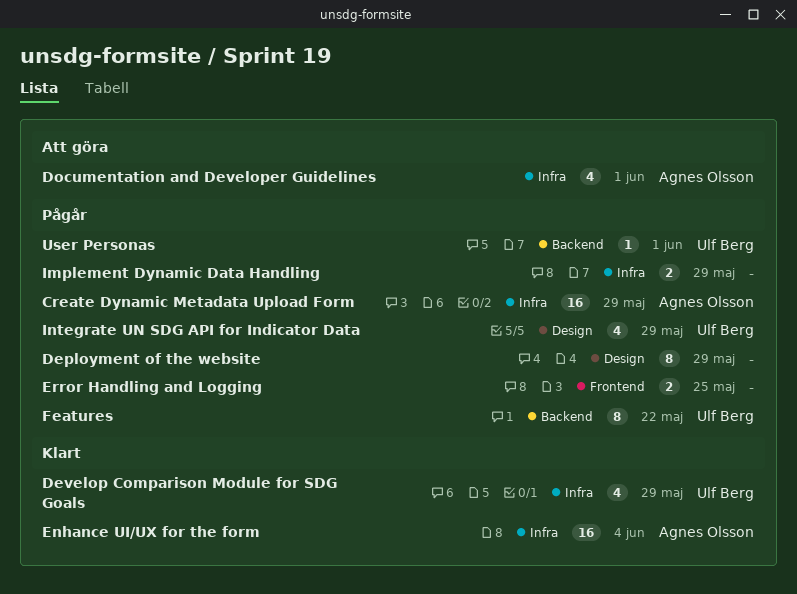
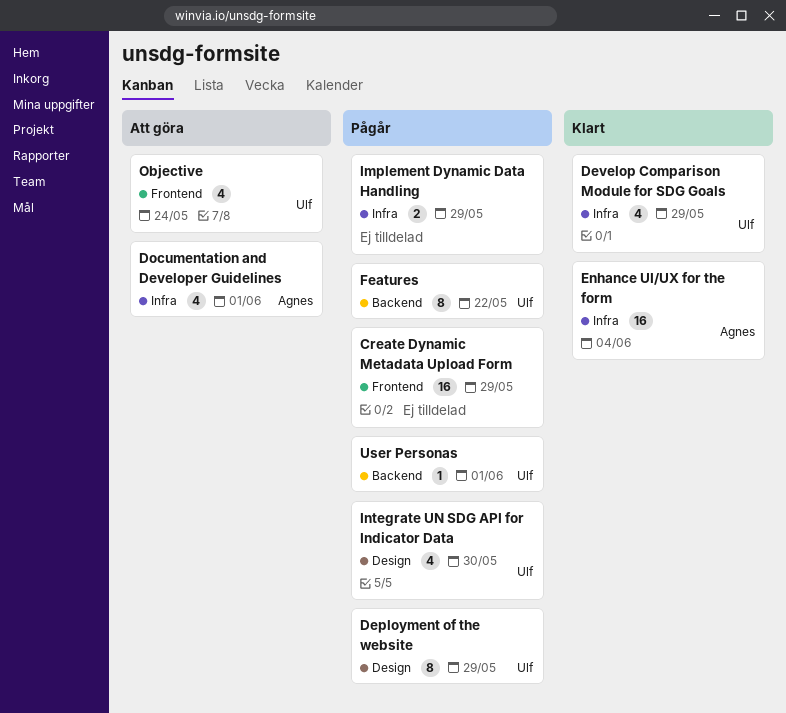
Create Dynamic Metadata Upload Form, owner: Agnes Olsson -> none
Create Dynamic Metadata Upload Form, label: Infra -> Frontend
Deployment of the website, owner: none -> Ulf Berg
Error Handling and Logging: present -> none
Integrate UN SDG API for Indicator Data, due: May 29 -> May 30
Objective: none -> present

